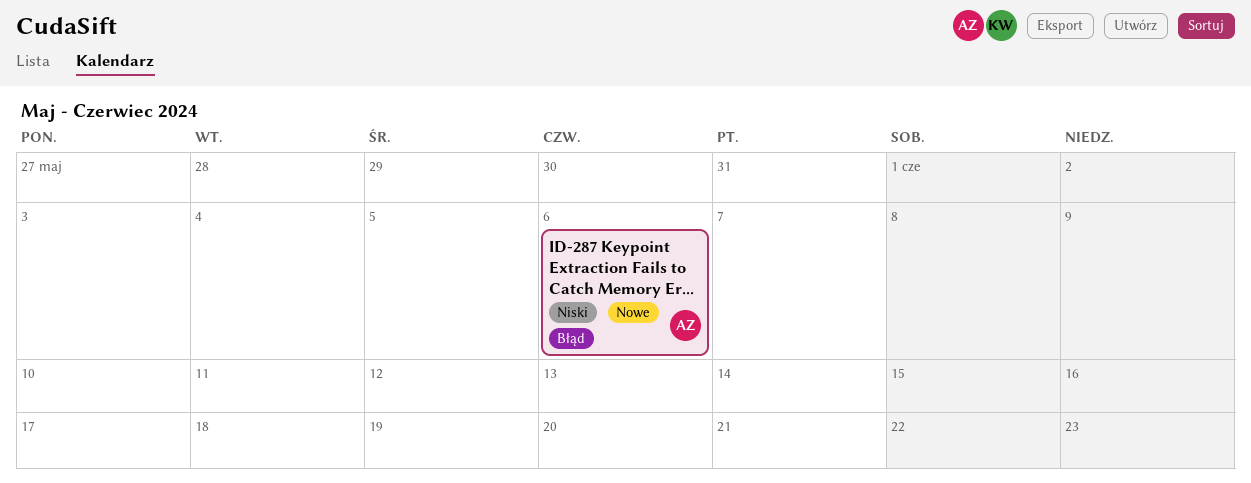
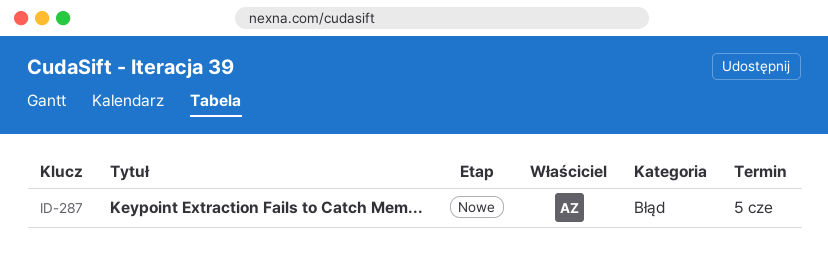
ID-287, due: Jun 6 -> Jun 5

